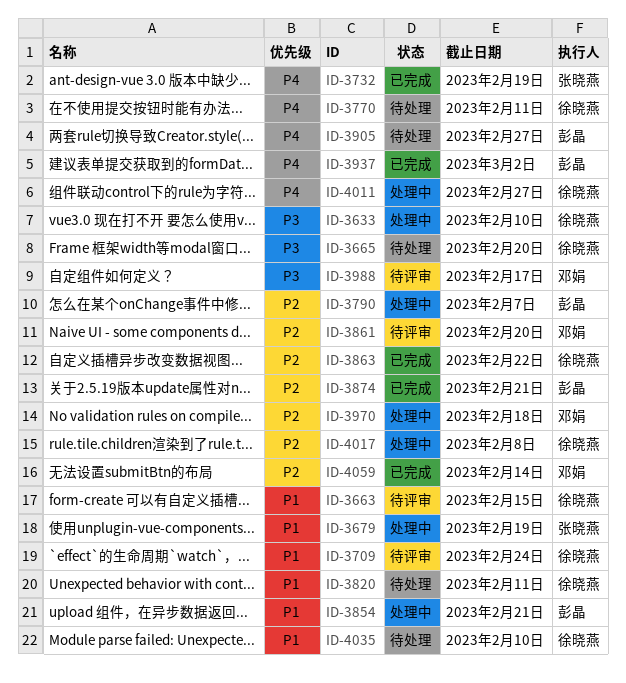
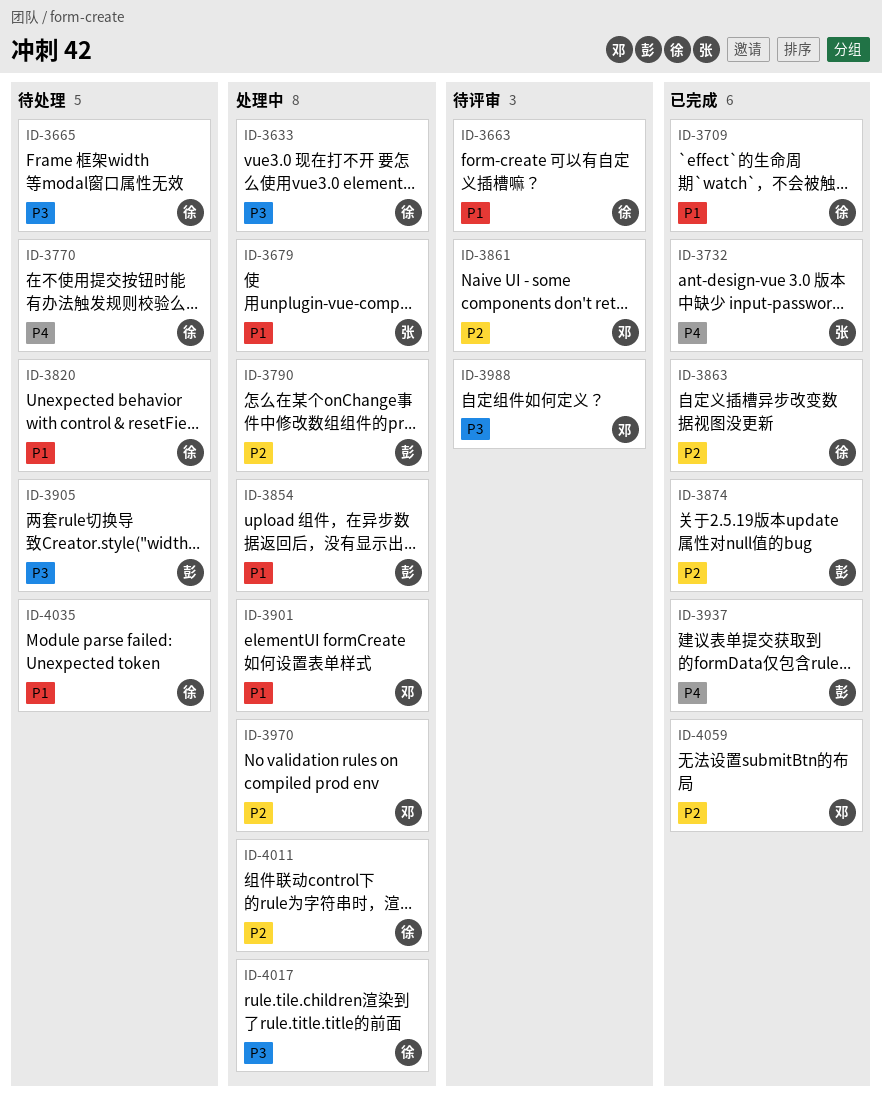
ID-3709, status: 待评审 -> 已完成
ID-3901: none -> present
ID-3905, priority: P4 -> P3
ID-4011, priority: P4 -> P2
ID-4017, priority: P2 -> P3

